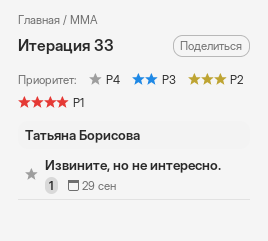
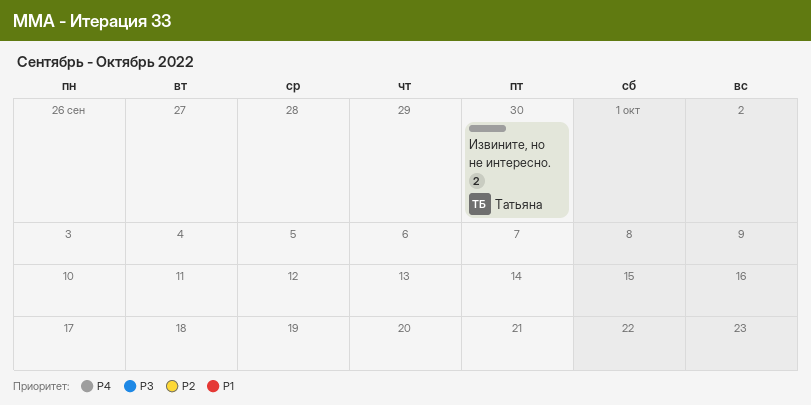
Извините, но не интересно., estimate: 1 -> 2
Извините, но не интересно., due: Sep 29 -> Sep 30

